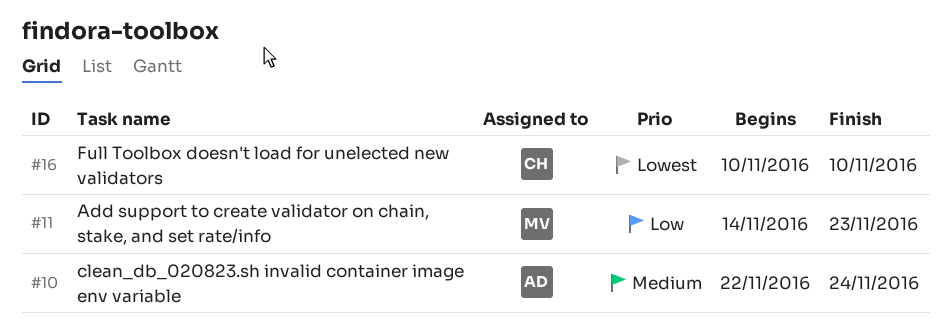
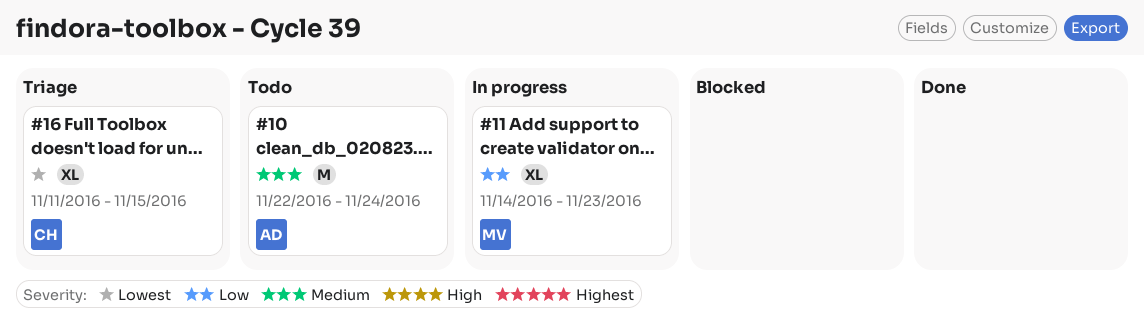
#16, start: Nov 10 -> Nov 11
#16, due: Nov 10 -> Nov 15

